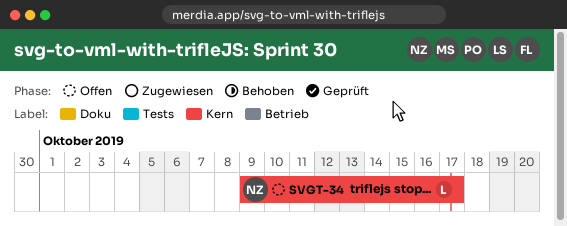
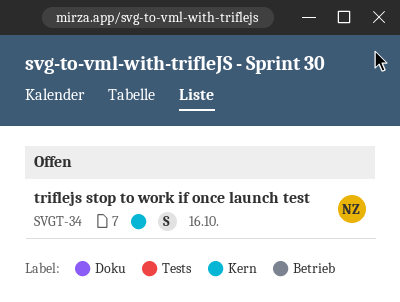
SVGT-34, estimate: L -> S
SVGT-34, due: Oct 17 -> Oct 16

